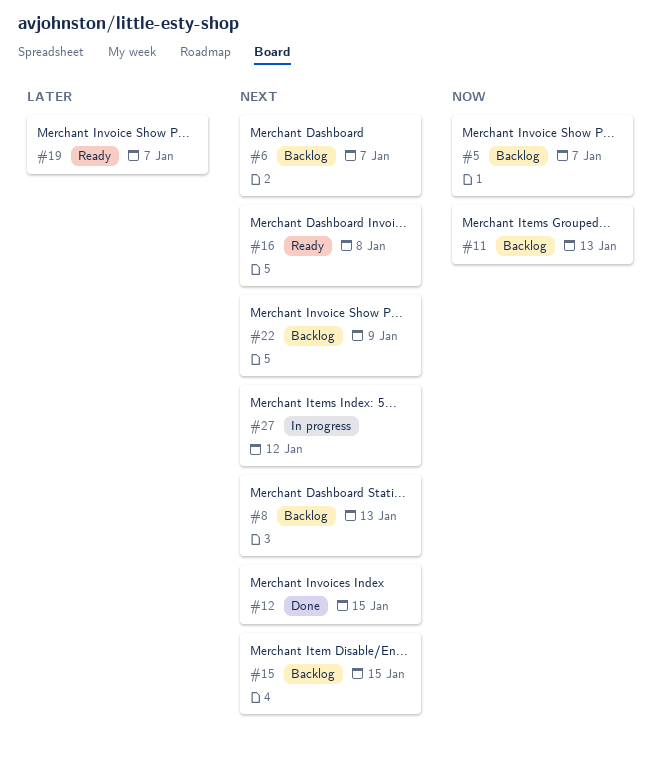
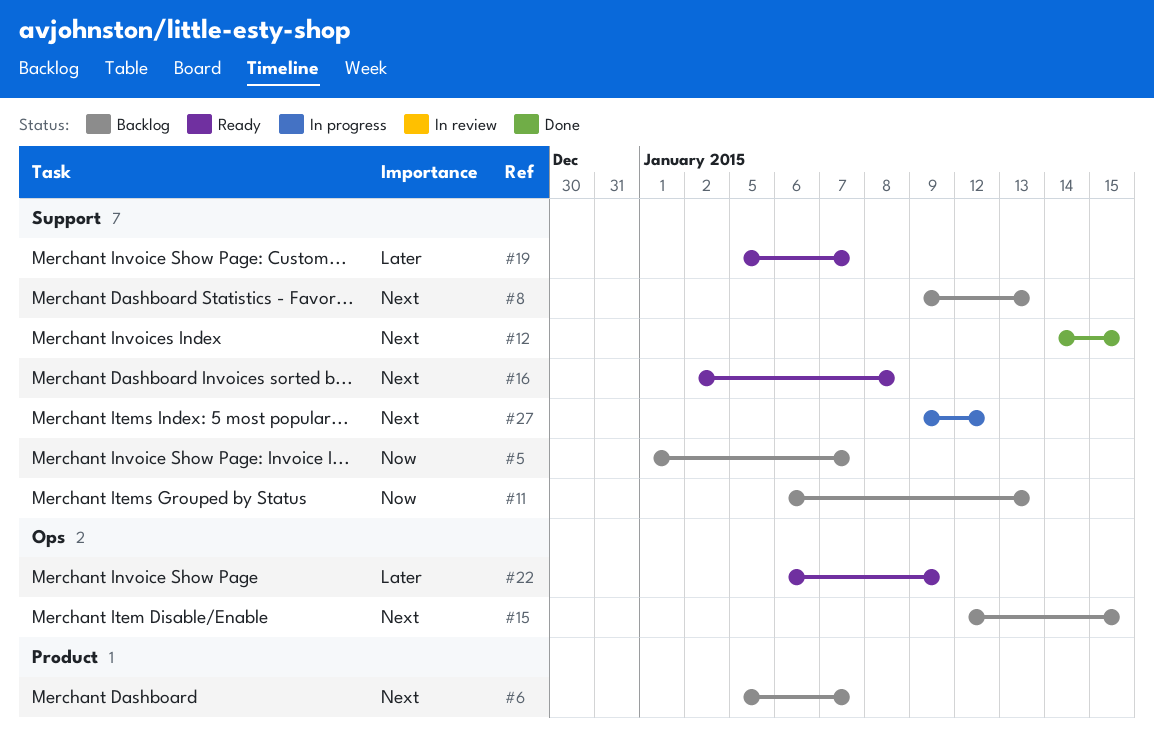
#22, status: Backlog -> Ready
#22, priority: Next -> Later

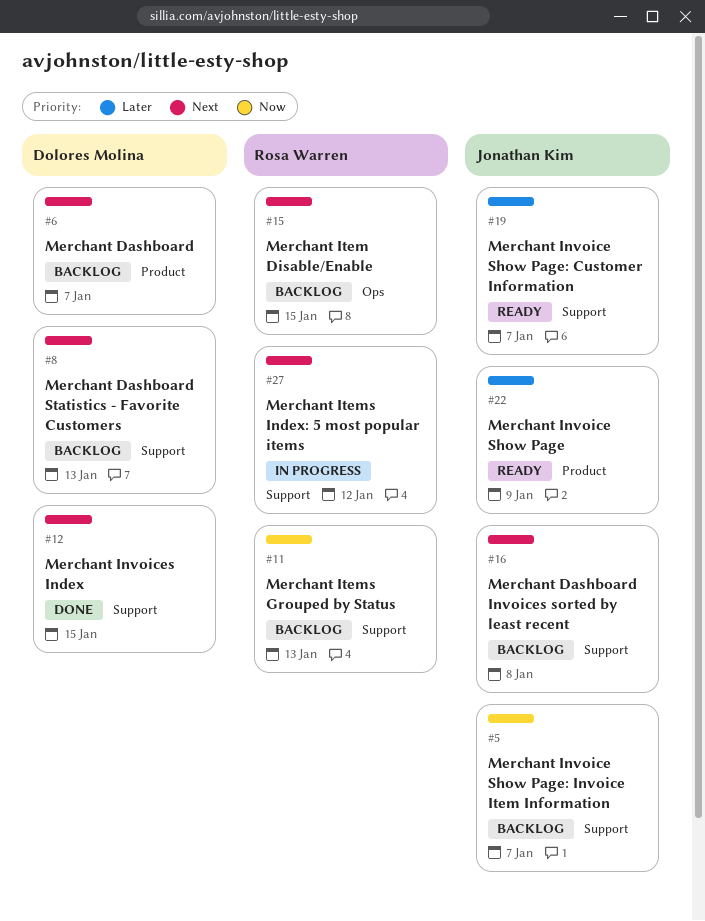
#16, status: Ready -> Backlog
#22, label: Ops -> Product

